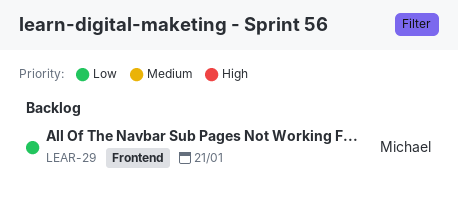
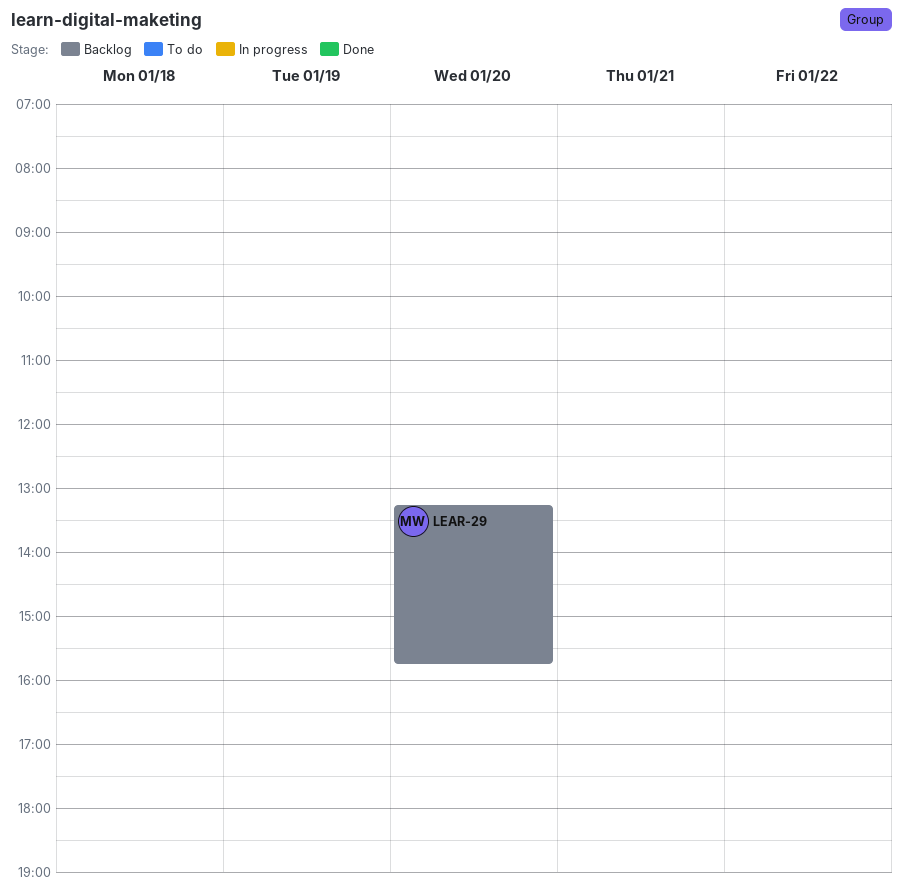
LEAR-29, day: Jan 21 -> Jan 20

